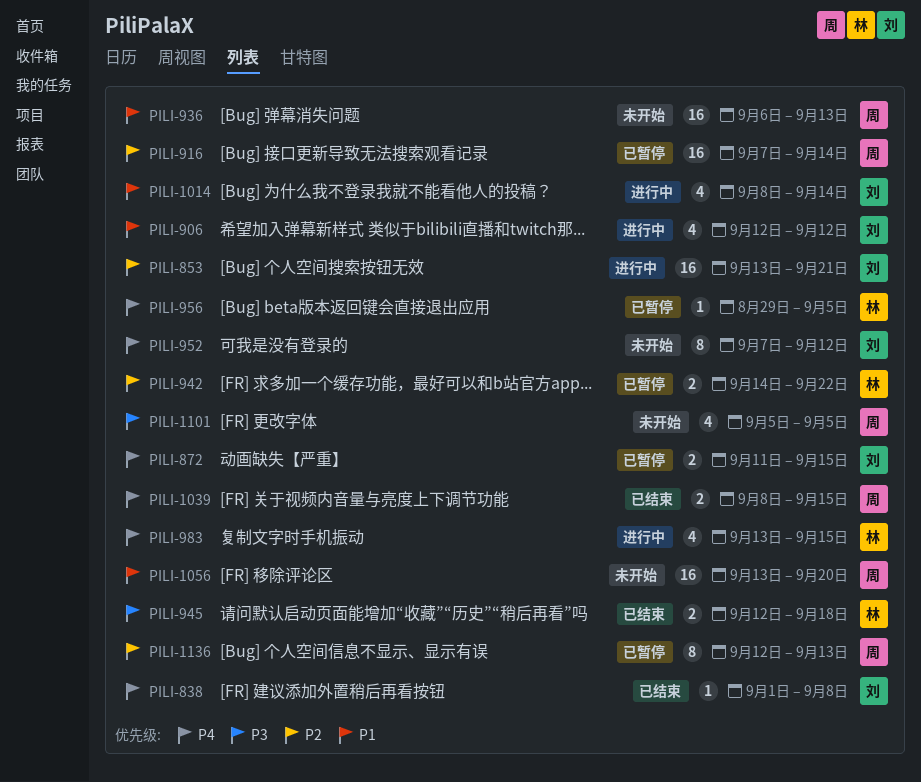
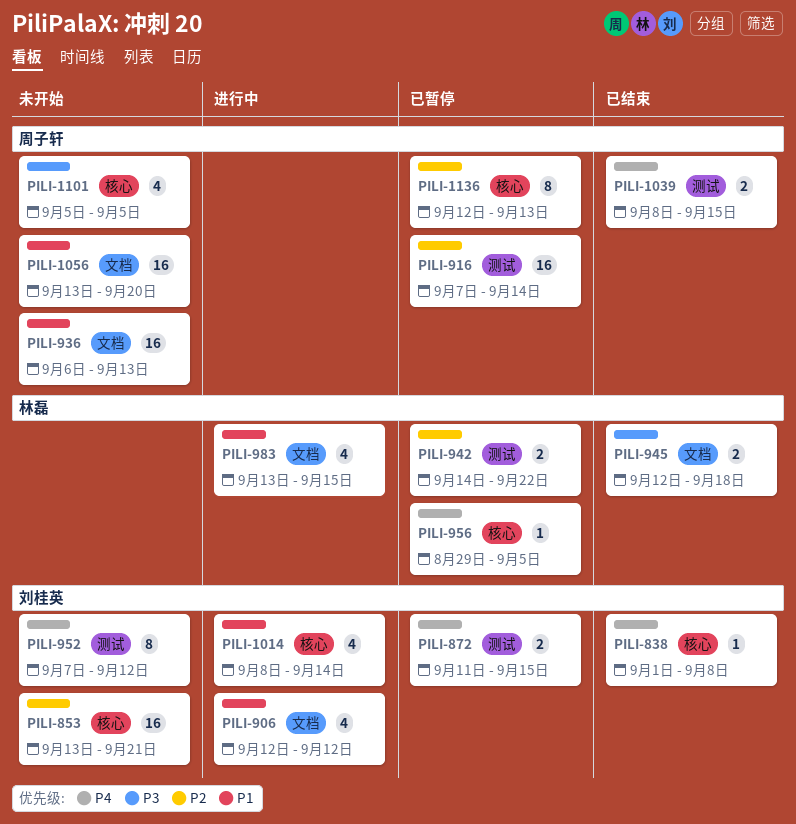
PILI-853, status: 进行中 -> 未开始
PILI-983, priority: P4 -> P1

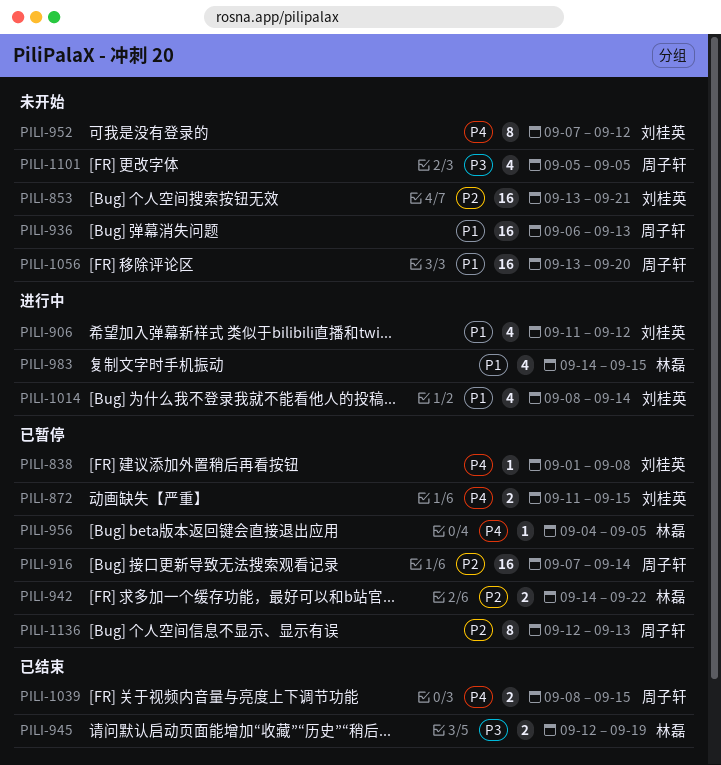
PILI-838, status: 已结束 -> 已暂停
PILI-906, start: Sep 12 -> Sep 11
PILI-945, due: Sep 18 -> Sep 19
PILI-956, start: Aug 29 -> Sep 4
PILI-983, start: Sep 13 -> Sep 14

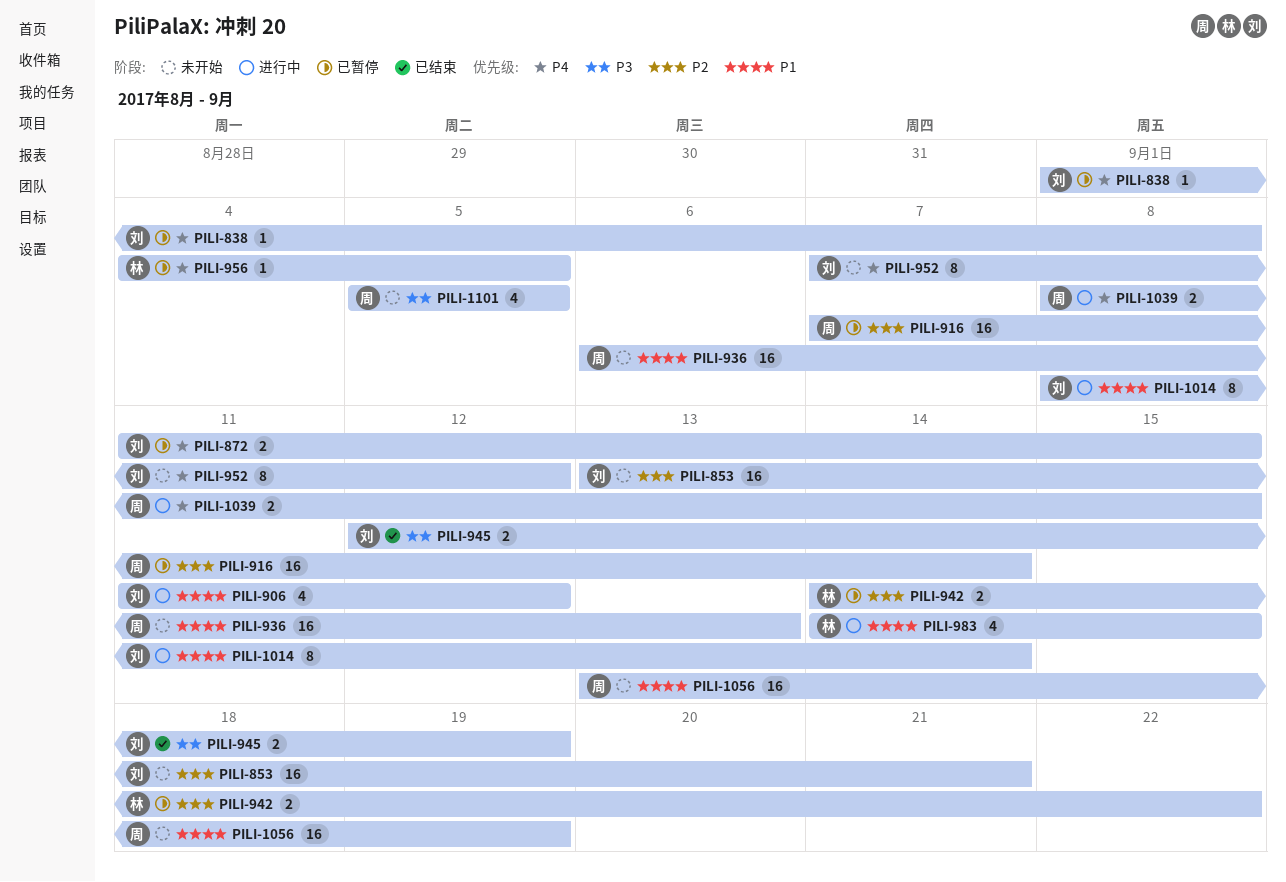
PILI-945, owner: 林磊 -> 刘桂英
PILI-1014, estimate: 4 -> 8
PILI-1039, status: 已结束 -> 进行中
PILI-1056, due: Sep 20 -> Sep 19
PILI-1136: present -> none

